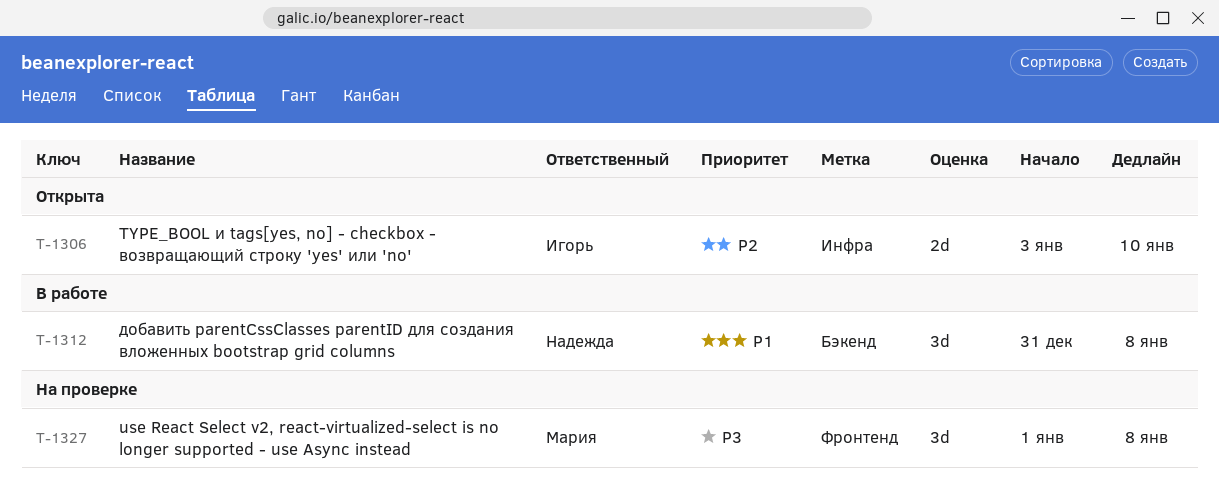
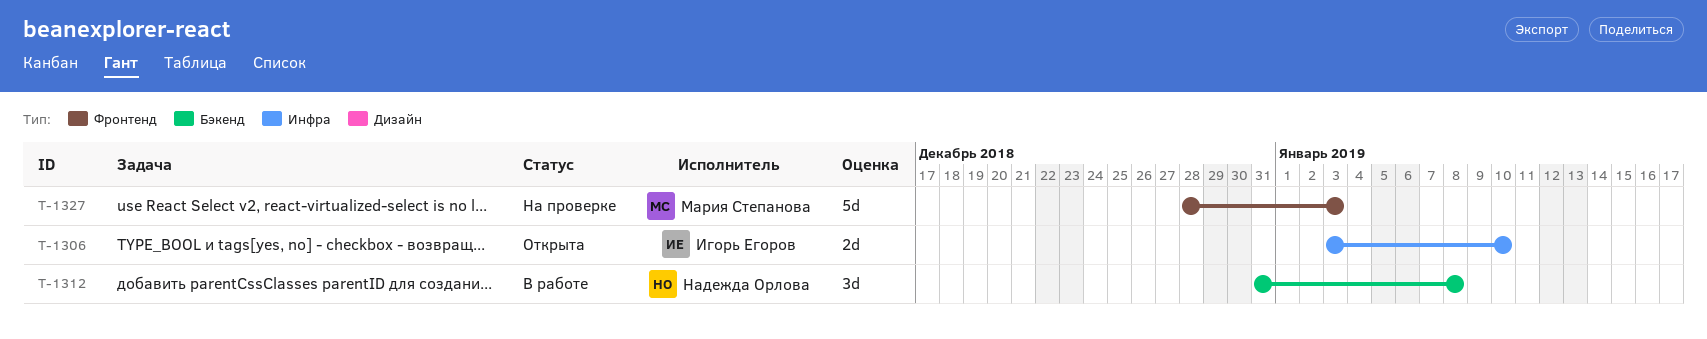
T-1327, estimate: 3d -> 5d
T-1327, start: Jan 1 -> Dec 28
T-1327, due: Jan 8 -> Jan 3

